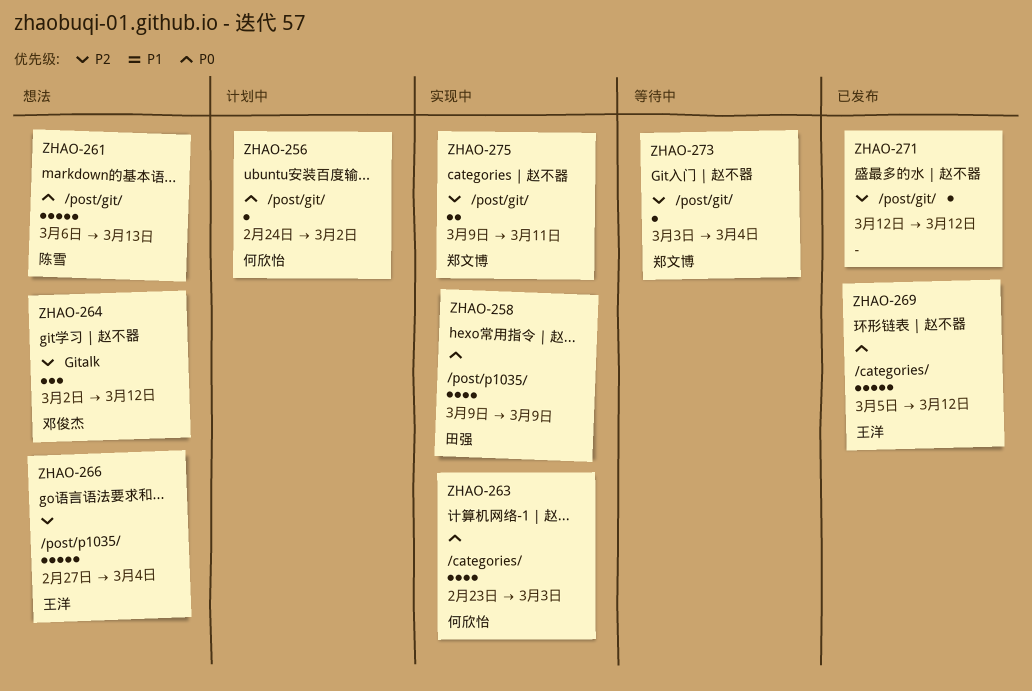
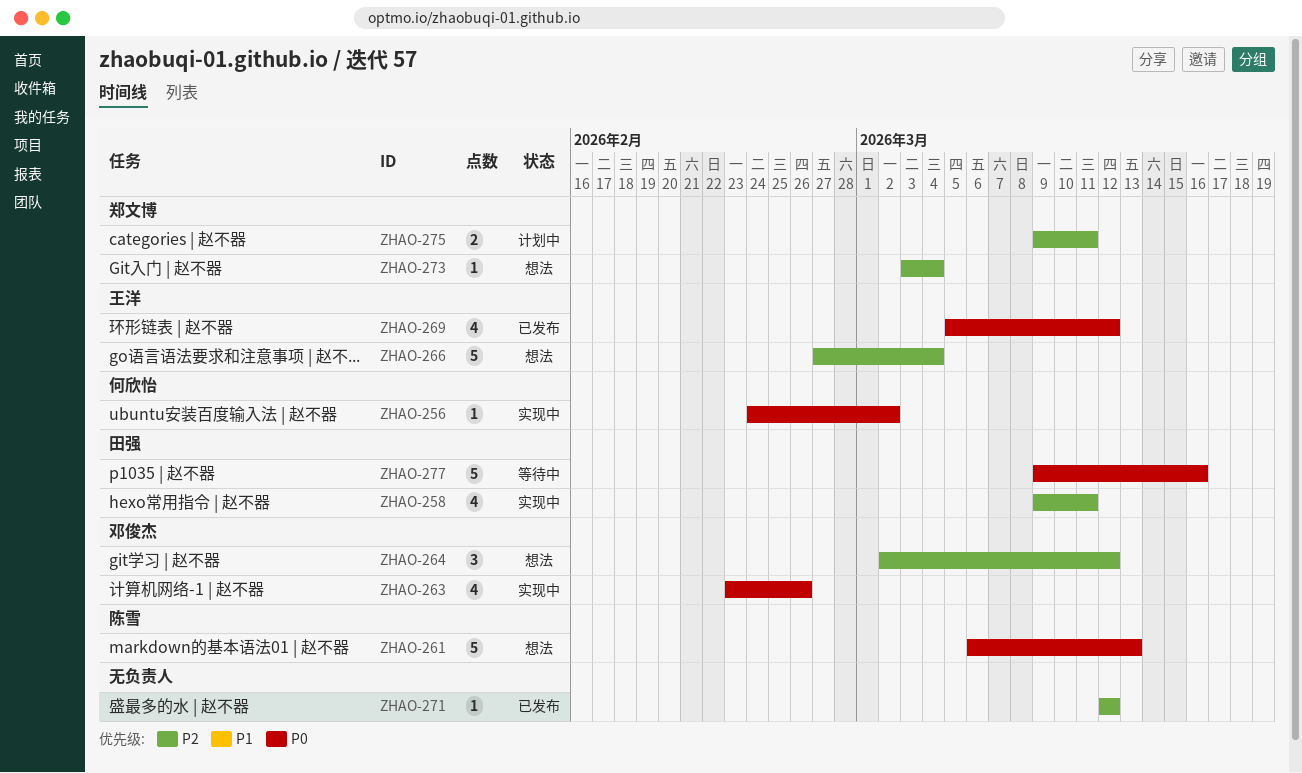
ZHAO-256, status: 计划中 -> 实现中
ZHAO-258, priority: P0 -> P2
ZHAO-258, due: Mar 9 -> Mar 11
ZHAO-263, owner: 何欣怡 -> 邓俊杰
ZHAO-263, due: Mar 3 -> Feb 26
ZHAO-269, estimate: 5 -> 4
ZHAO-273, status: 等待中 -> 想法
ZHAO-275, status: 实现中 -> 计划中
ZHAO-277: none -> present

